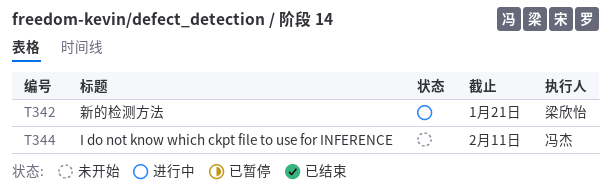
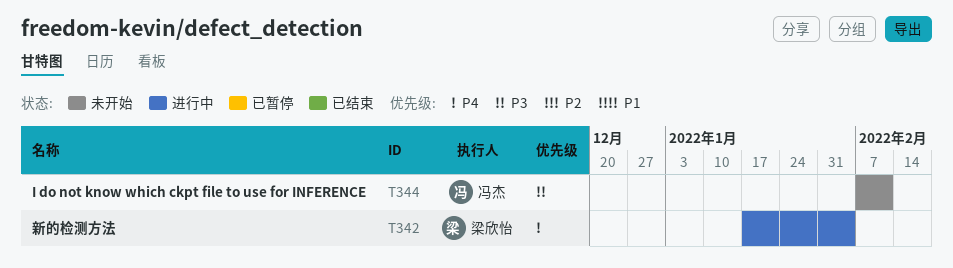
T342, due: Jan 21 -> Feb 4

